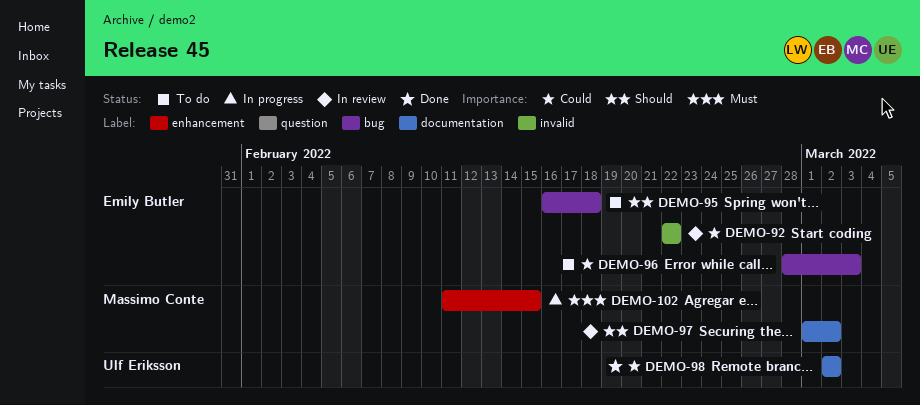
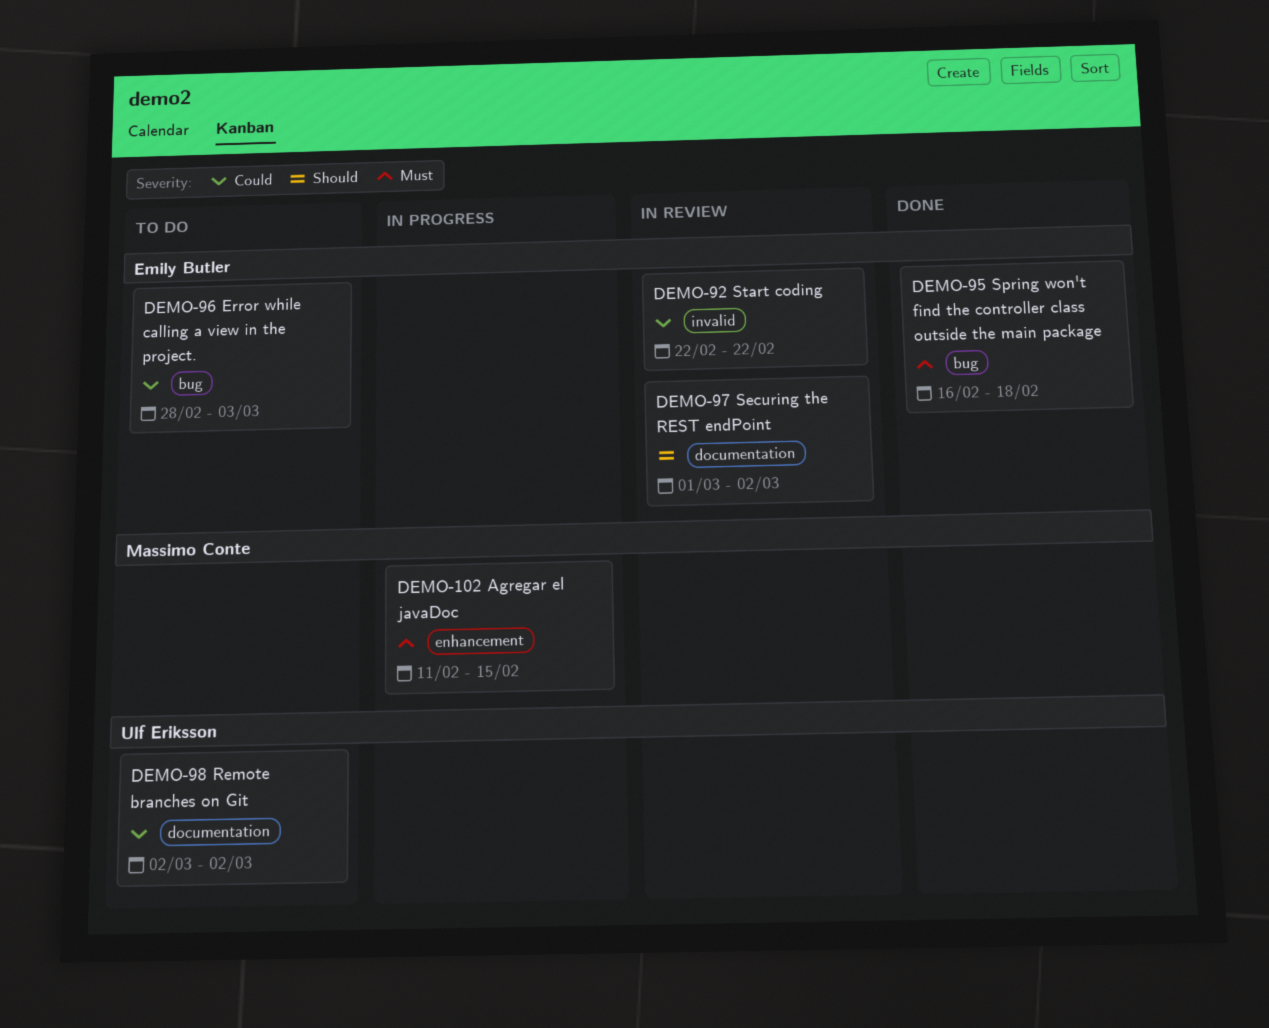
DEMO-95, status: To do -> Done
DEMO-95, priority: Should -> Must
DEMO-97, owner: Massimo Conte -> Emily Butler
DEMO-98, status: Done -> To do

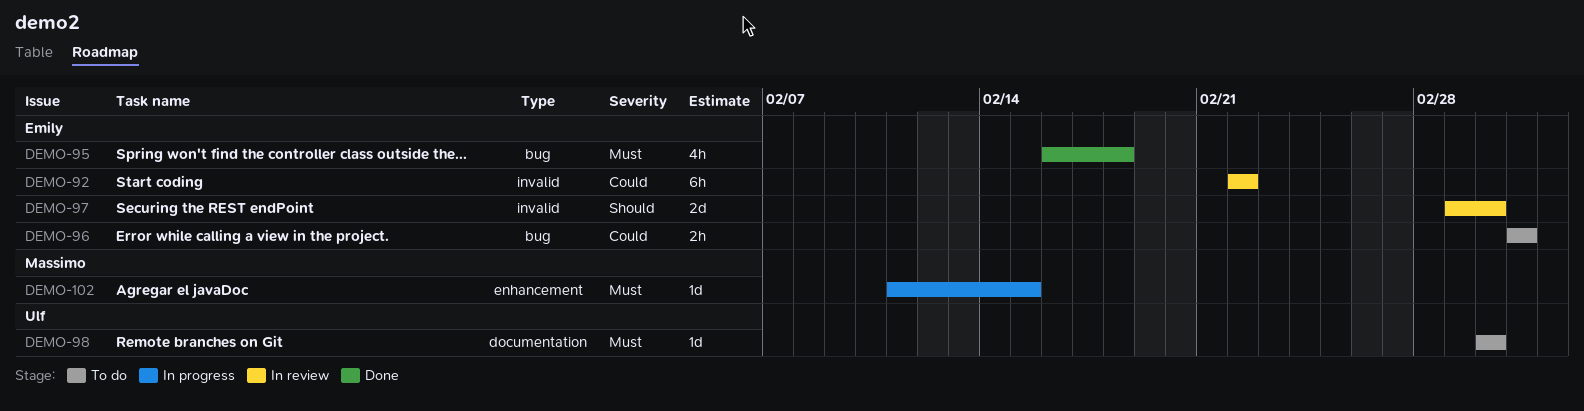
DEMO-96, start: Feb 28 -> Mar 3
DEMO-97, label: documentation -> invalid
DEMO-98, priority: Could -> Must

